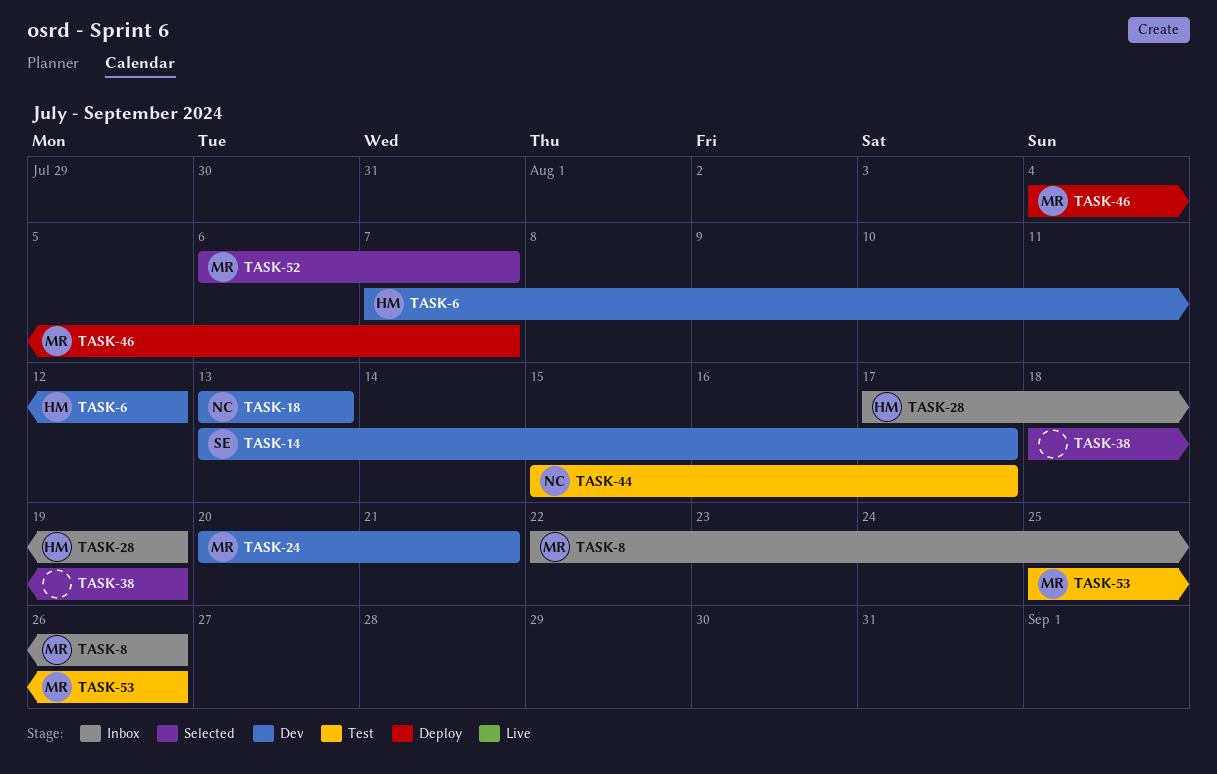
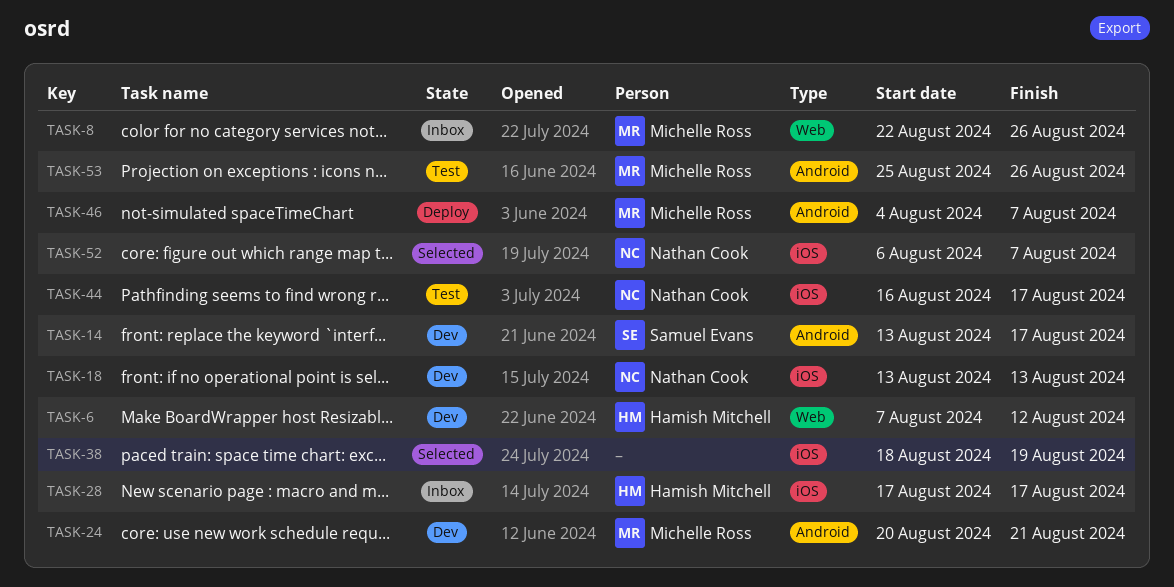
TASK-28, due: Aug 19 -> Aug 17
TASK-44, start: Aug 15 -> Aug 16
TASK-52, owner: Michelle Ross -> Nathan Cook

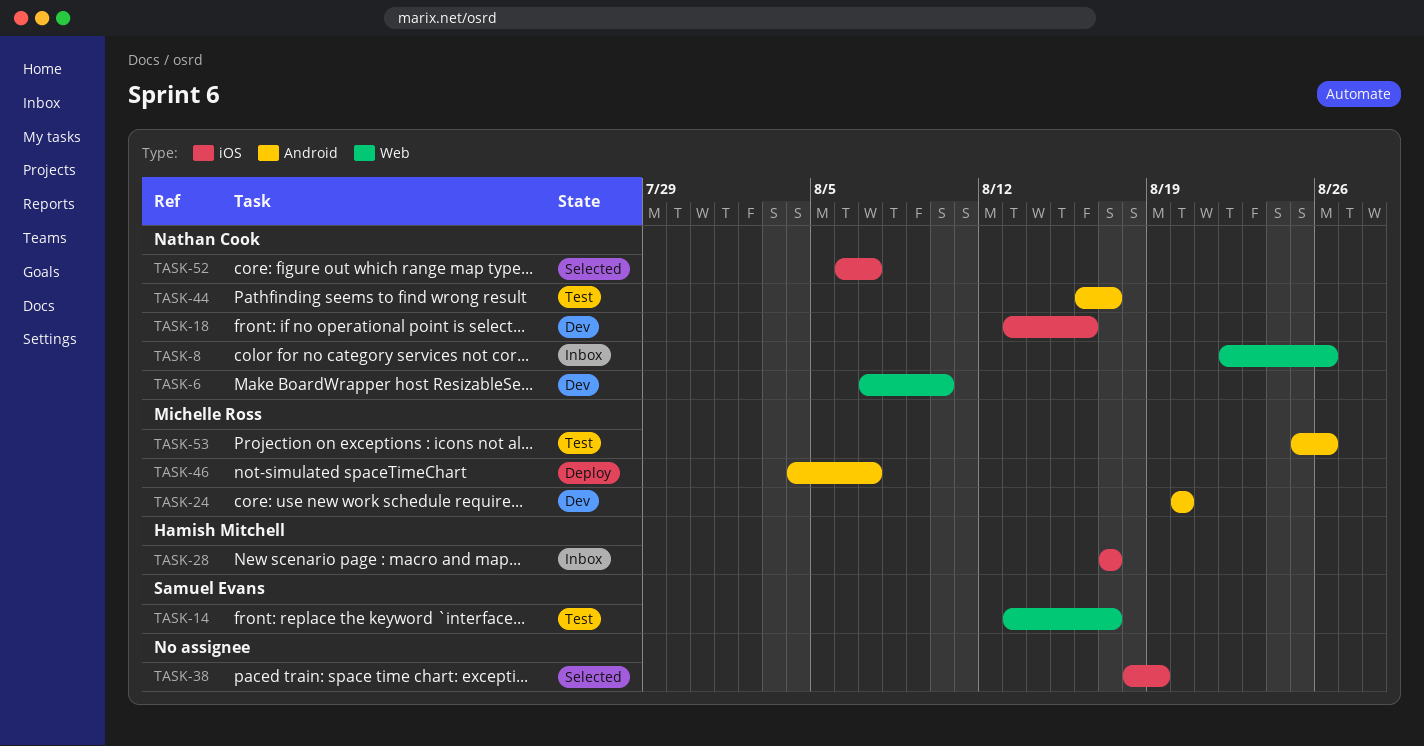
TASK-6, owner: Hamish Mitchell -> Nathan Cook
TASK-6, due: Aug 12 -> Aug 10
TASK-8, owner: Michelle Ross -> Nathan Cook
TASK-14, status: Dev -> Test
TASK-14, label: Android -> Web
TASK-18, due: Aug 13 -> Aug 16
TASK-24, due: Aug 21 -> Aug 20
TASK-44, label: iOS -> Android

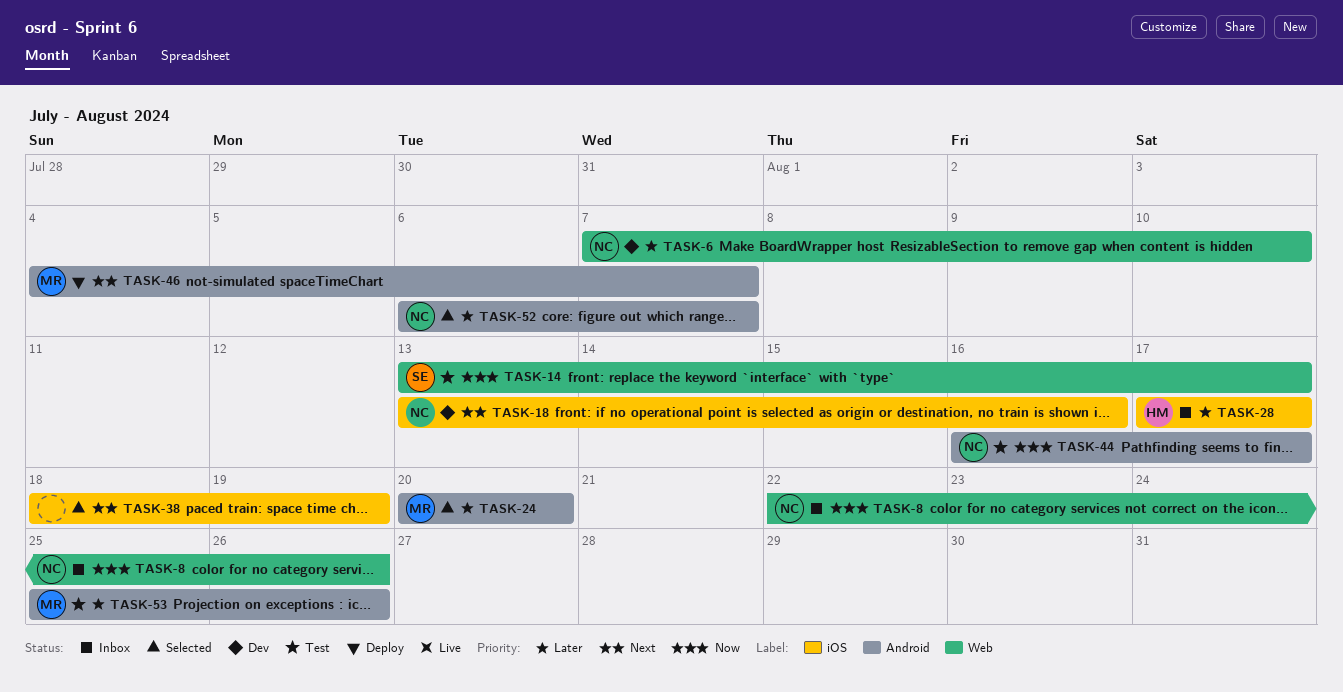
TASK-24, status: Dev -> Selected
TASK-52, label: iOS -> Android

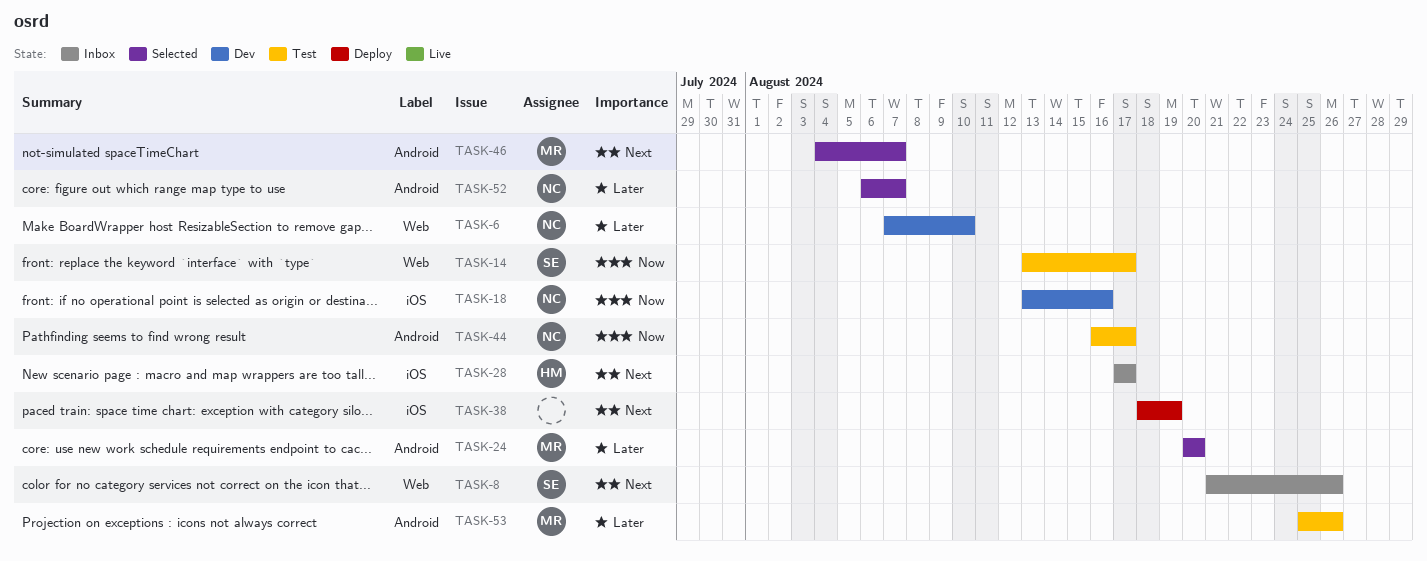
TASK-8, owner: NC -> SE
TASK-8, priority: Now -> Next
TASK-8, start: Aug 22 -> Aug 21
TASK-18, priority: Next -> Now
TASK-28, priority: Later -> Next
TASK-38, status: Selected -> Deploy
TASK-46, status: Deploy -> Selected

